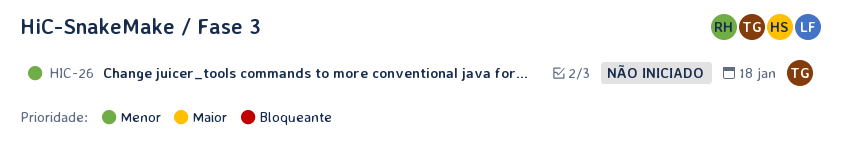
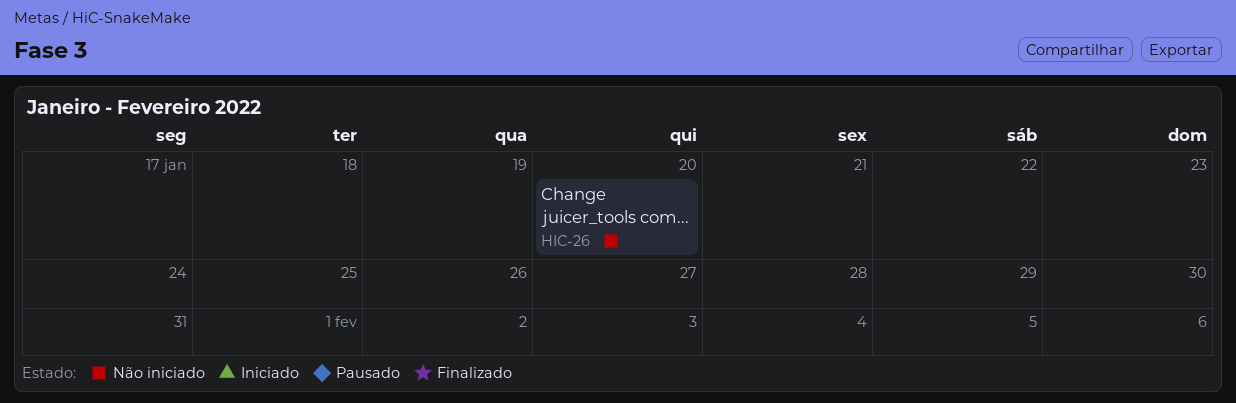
HIC-26, due: Jan 18 -> Jan 20

